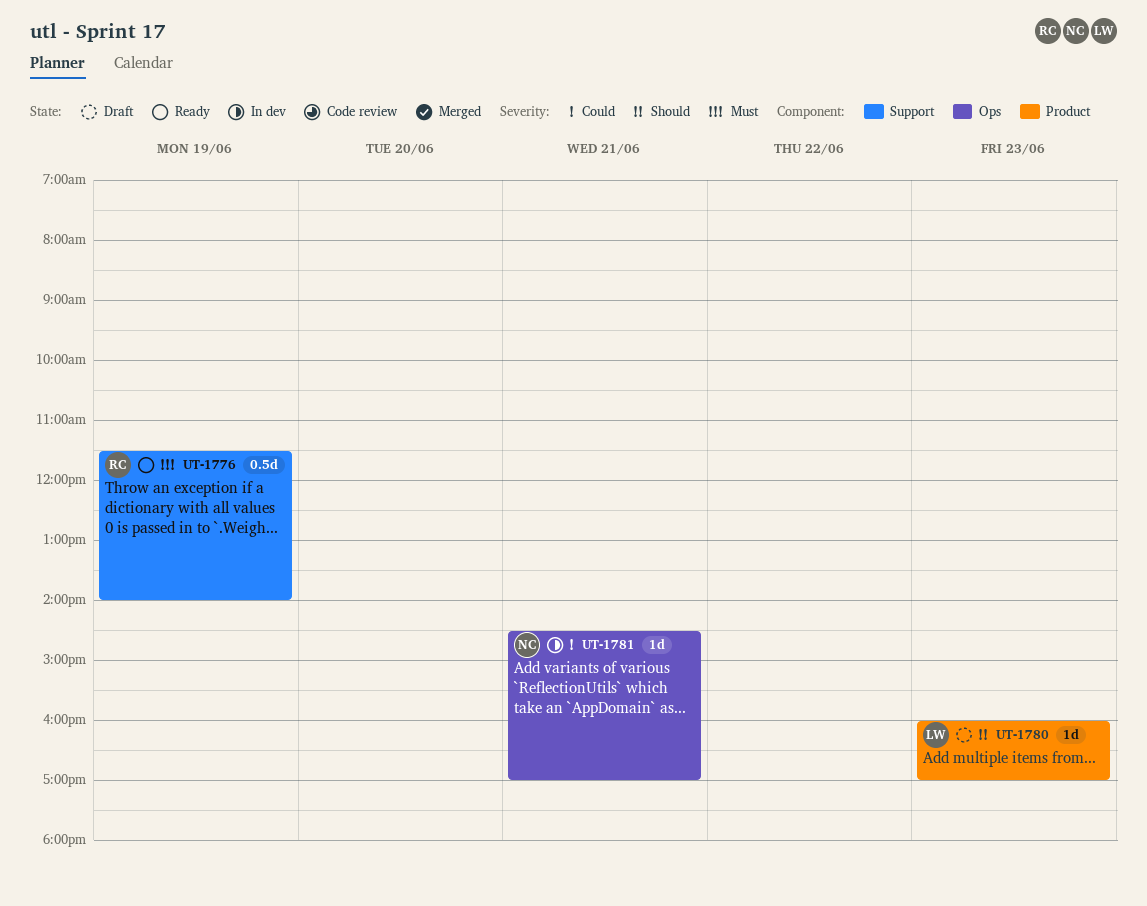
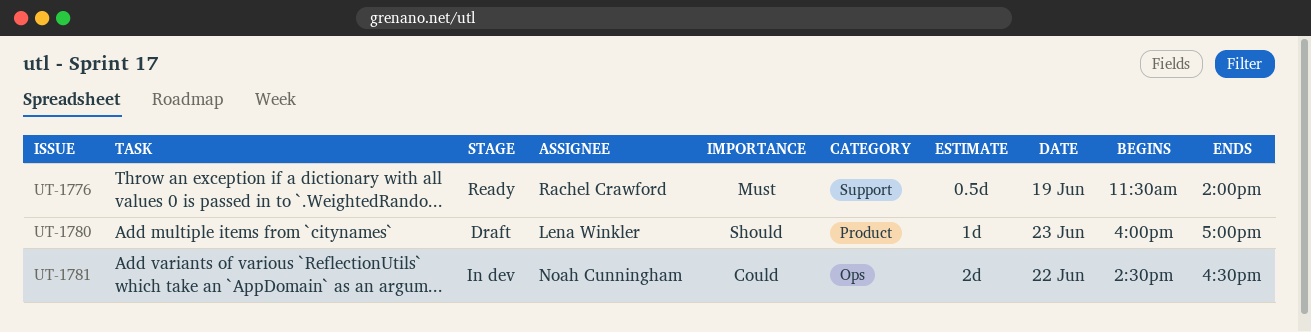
UT-1781, estimate: 1d -> 2d
UT-1781, day: Jun 21 -> Jun 22
UT-1781, ends: 17:00 -> 16:30

